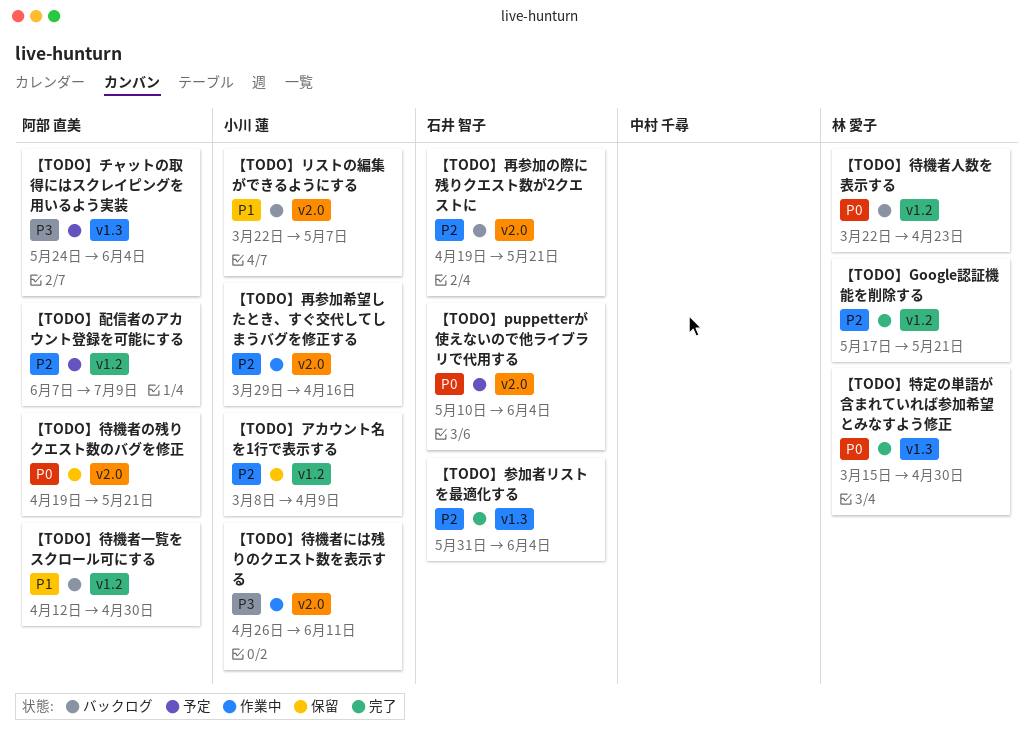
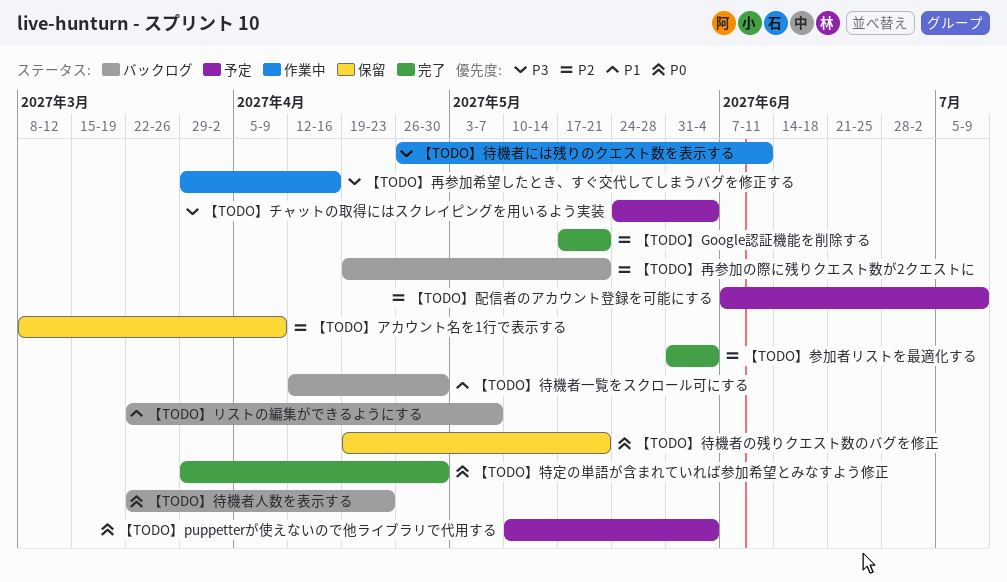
【TODO】再参加希望したとき、すぐ交代してしまうバグを修正する, priority: P2 -> P3
【TODO】特定の単語が含まれていれば参加希望とみなすよう修正, start: Mar 15 -> Mar 29

